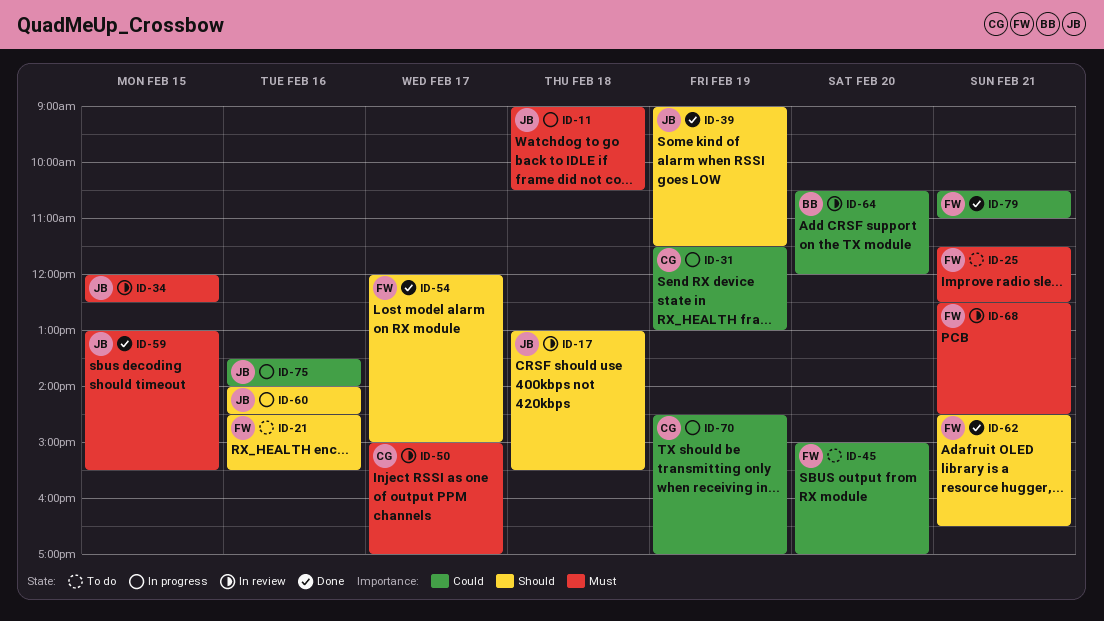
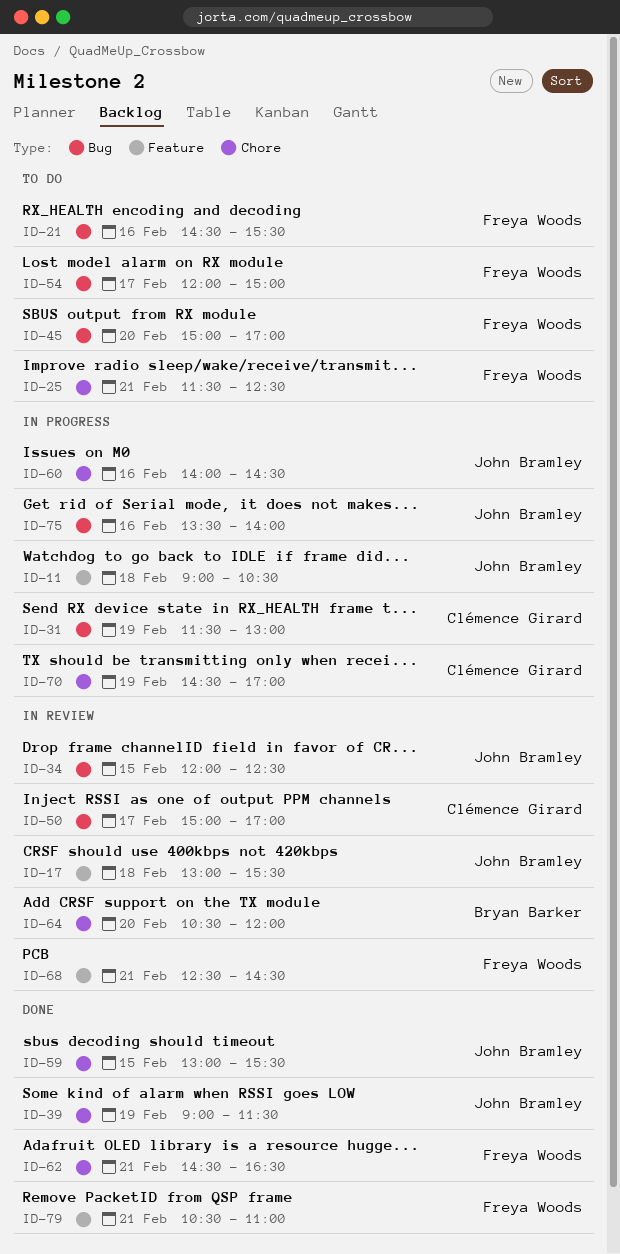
ID-54, status: Done -> To do

